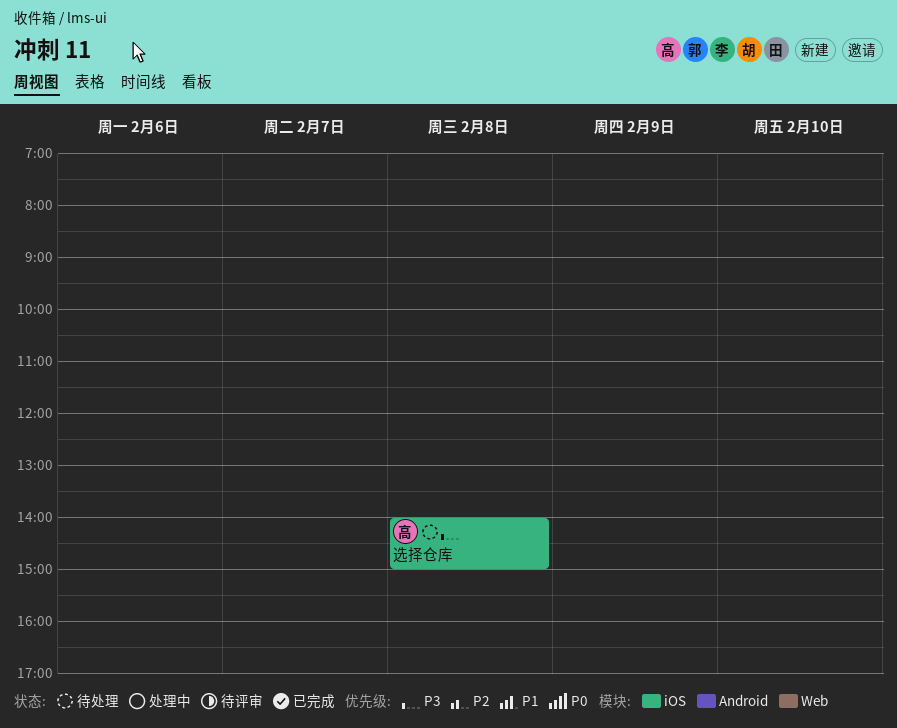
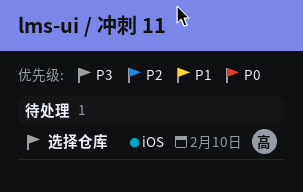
选择仓库, day: Feb 8 -> Feb 10

